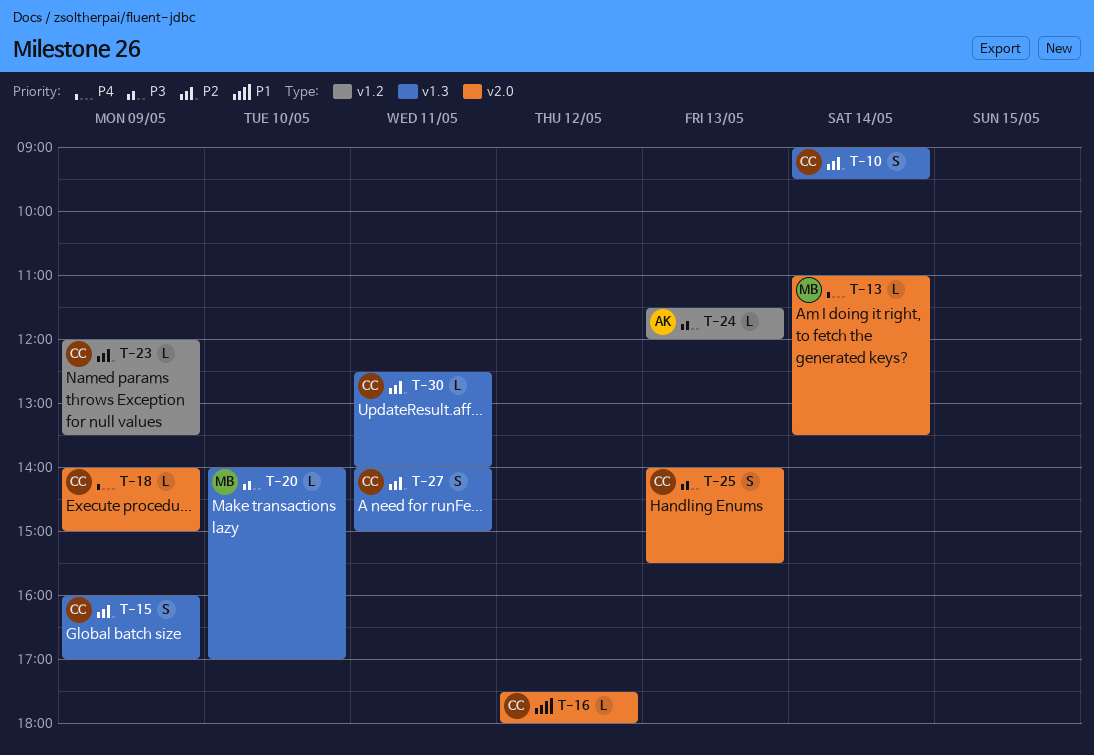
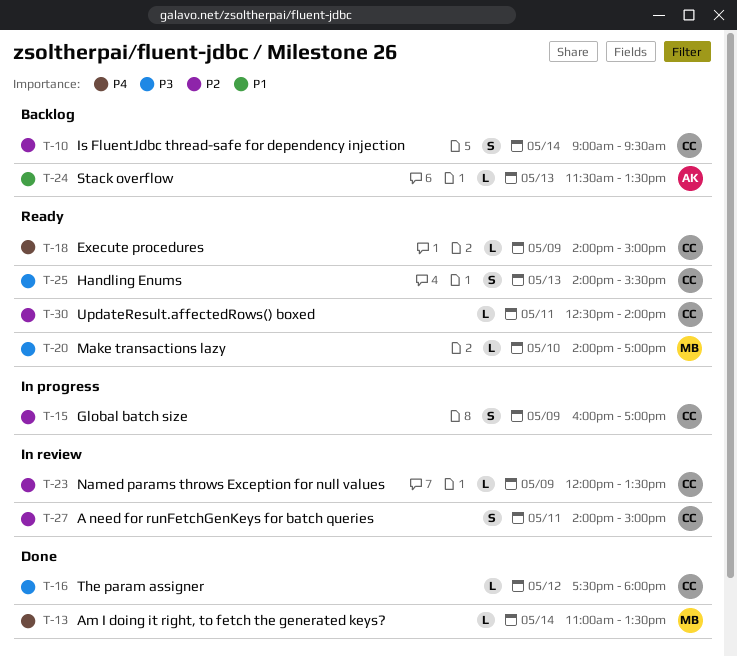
T-16, priority: P1 -> P3
T-24, priority: P3 -> P1
T-24, ends: 12:00 -> 13:30

